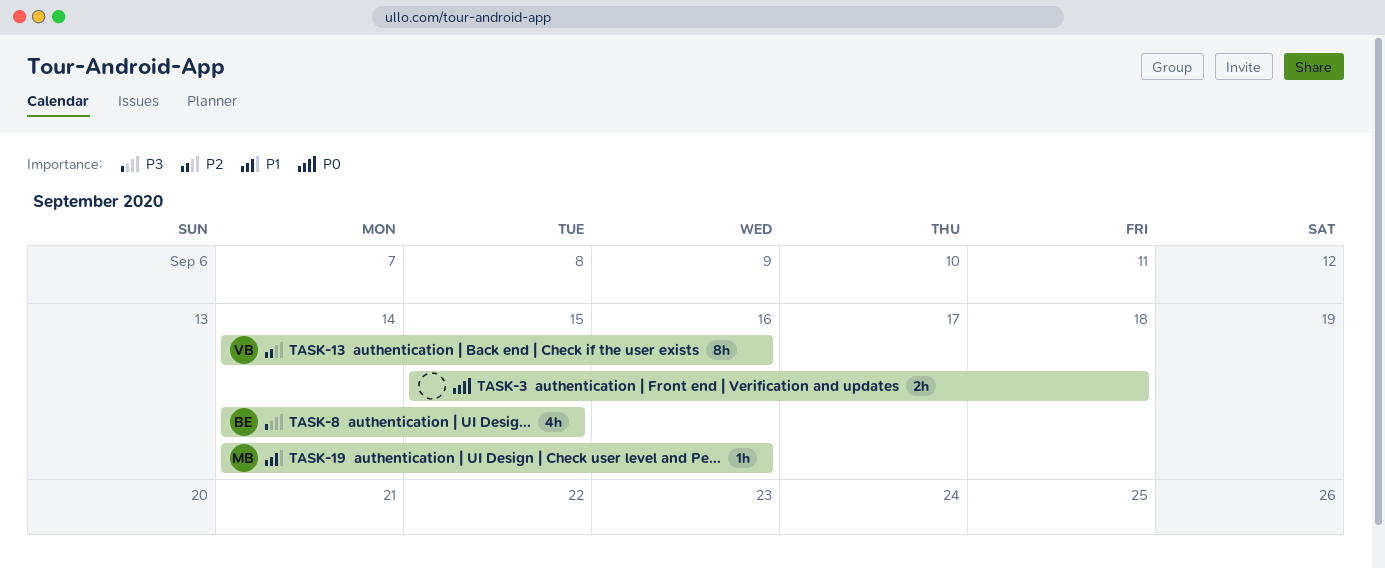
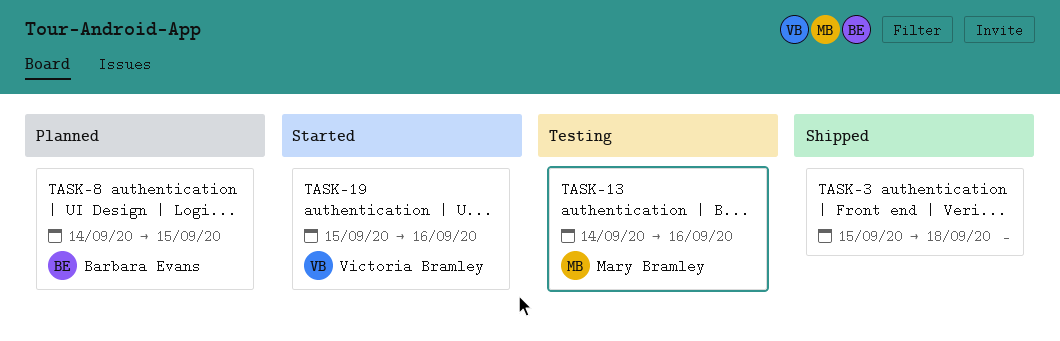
TASK-13, owner: Victoria Bramley -> Mary Bramley
TASK-19, owner: Mary Bramley -> Victoria Bramley
TASK-19, start: Sep 14 -> Sep 15

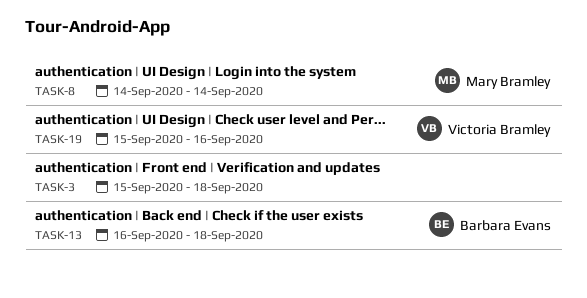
TASK-8, owner: Barbara Evans -> Mary Bramley
TASK-8, due: Sep 15 -> Sep 14
TASK-13, owner: Mary Bramley -> Barbara Evans
TASK-13, start: Sep 14 -> Sep 16
TASK-13, due: Sep 16 -> Sep 18

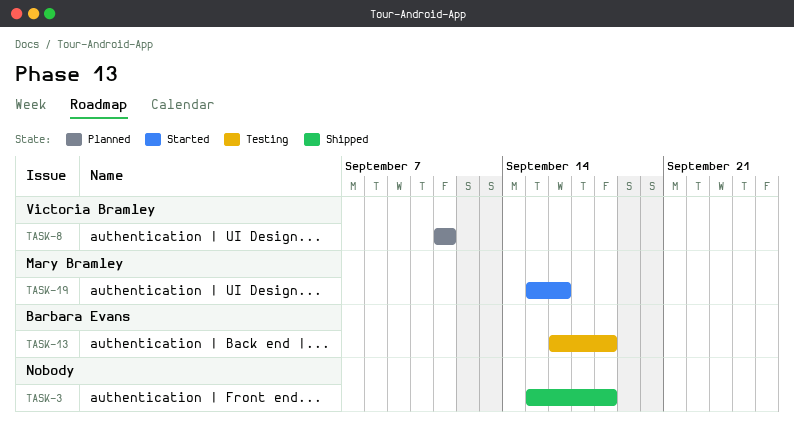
TASK-8, owner: Mary Bramley -> Victoria Bramley
TASK-8, start: Sep 14 -> Sep 11
TASK-8, due: Sep 14 -> Sep 11
TASK-19, owner: Victoria Bramley -> Mary Bramley

